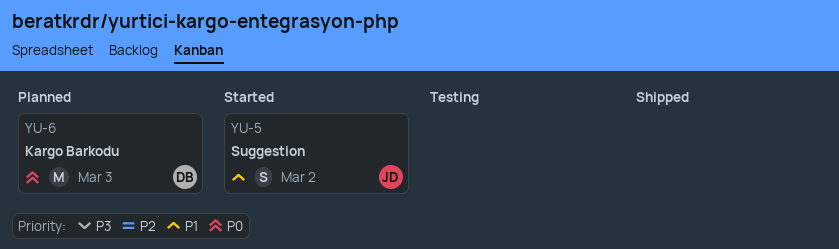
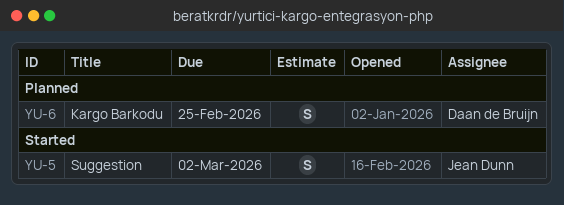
YU-6, estimate: M -> S
YU-6, due: Mar 3 -> Feb 25

